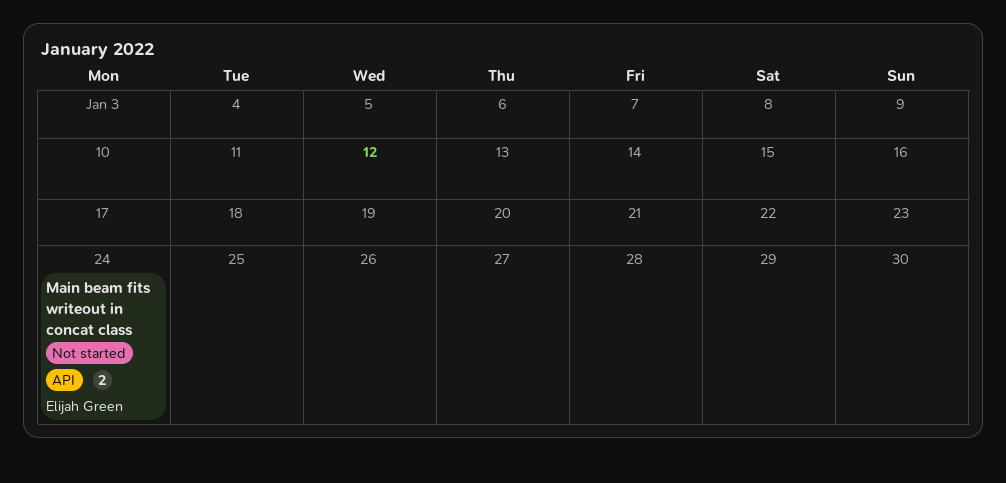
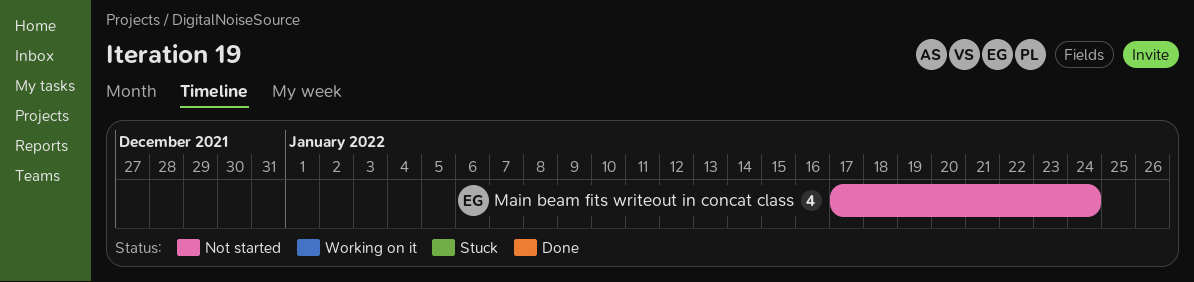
Main beam fits writeout in concat class, estimate: 2 -> 4

